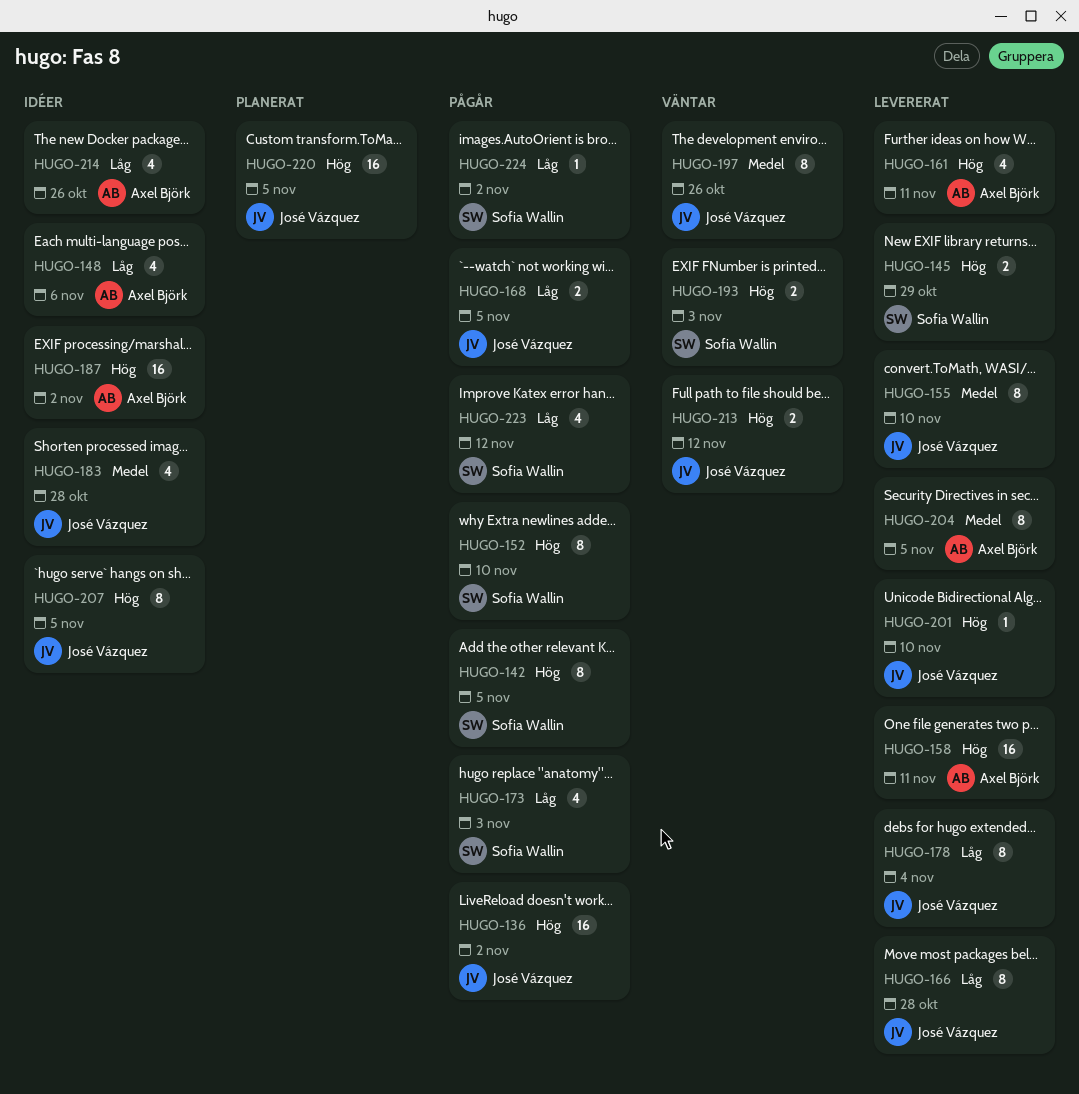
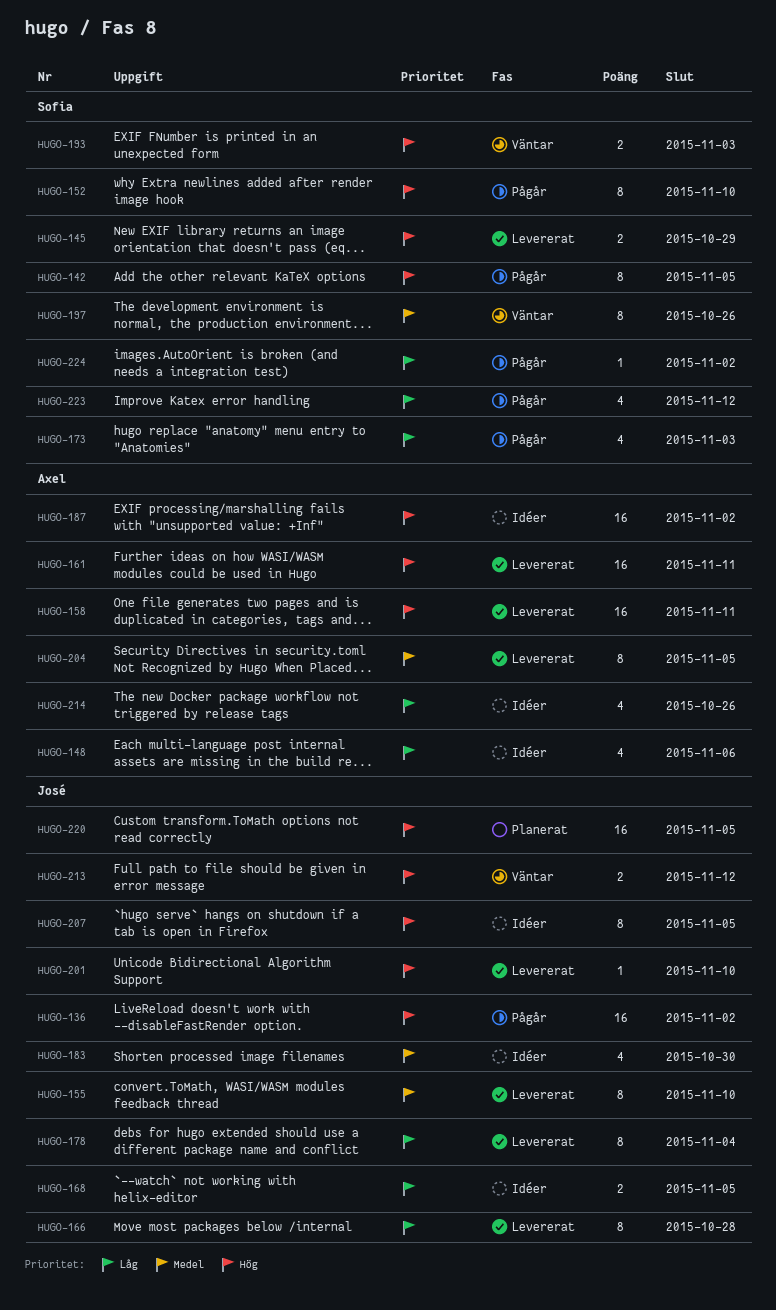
HUGO-161, estimate: 4 -> 16
HUGO-168, status: Pågår -> Idéer
HUGO-183, due: Oct 28 -> Oct 30
HUGO-197, owner: José Vázquez -> Sofia Wallin

